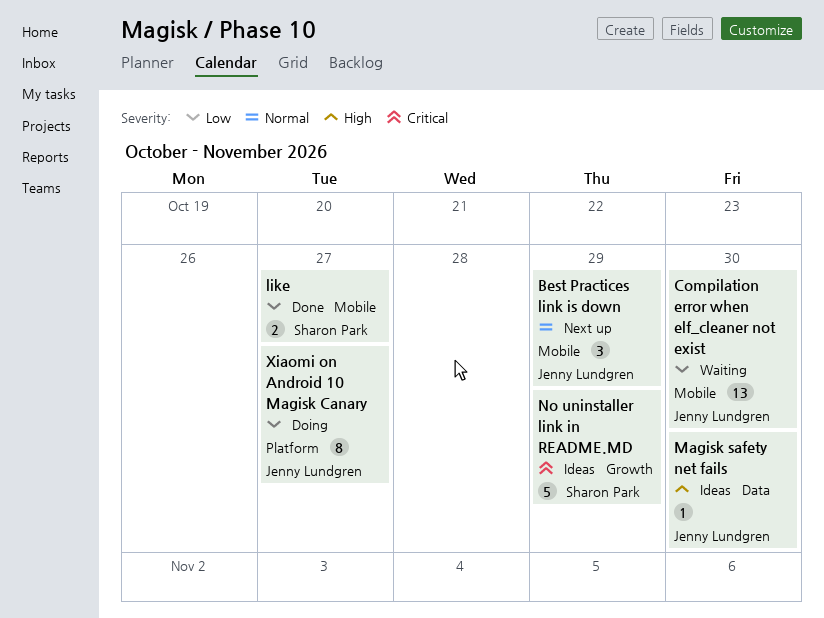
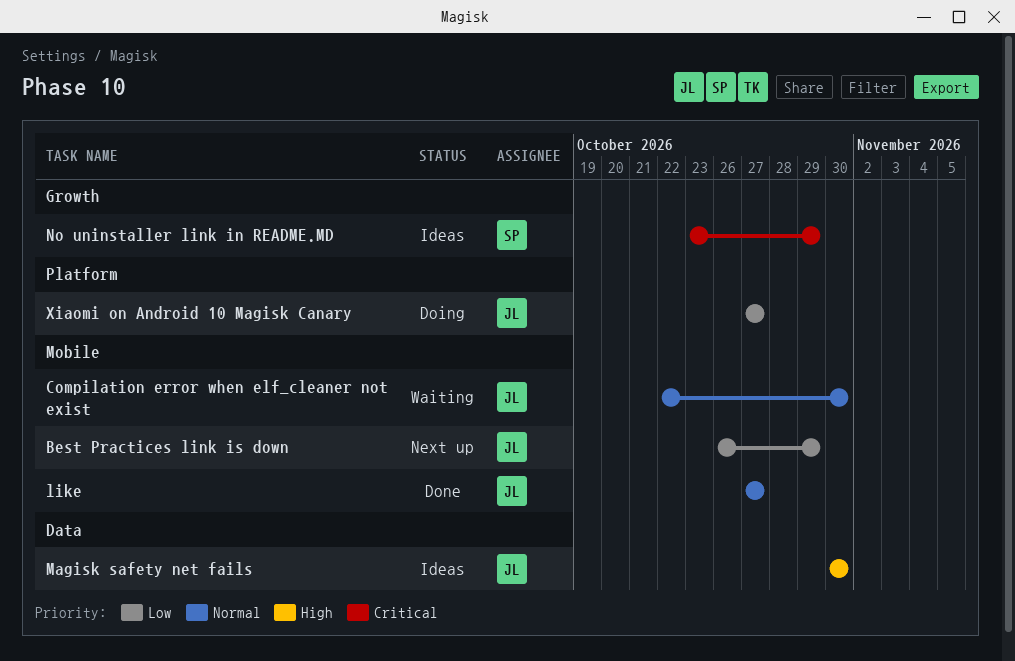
Best Practices link is down, priority: Normal -> Low
Compilation error when elf_cleaner not exist, priority: Low -> Normal
like, owner: Sharon Park -> Jenny Lundgren
like, priority: Low -> Normal

